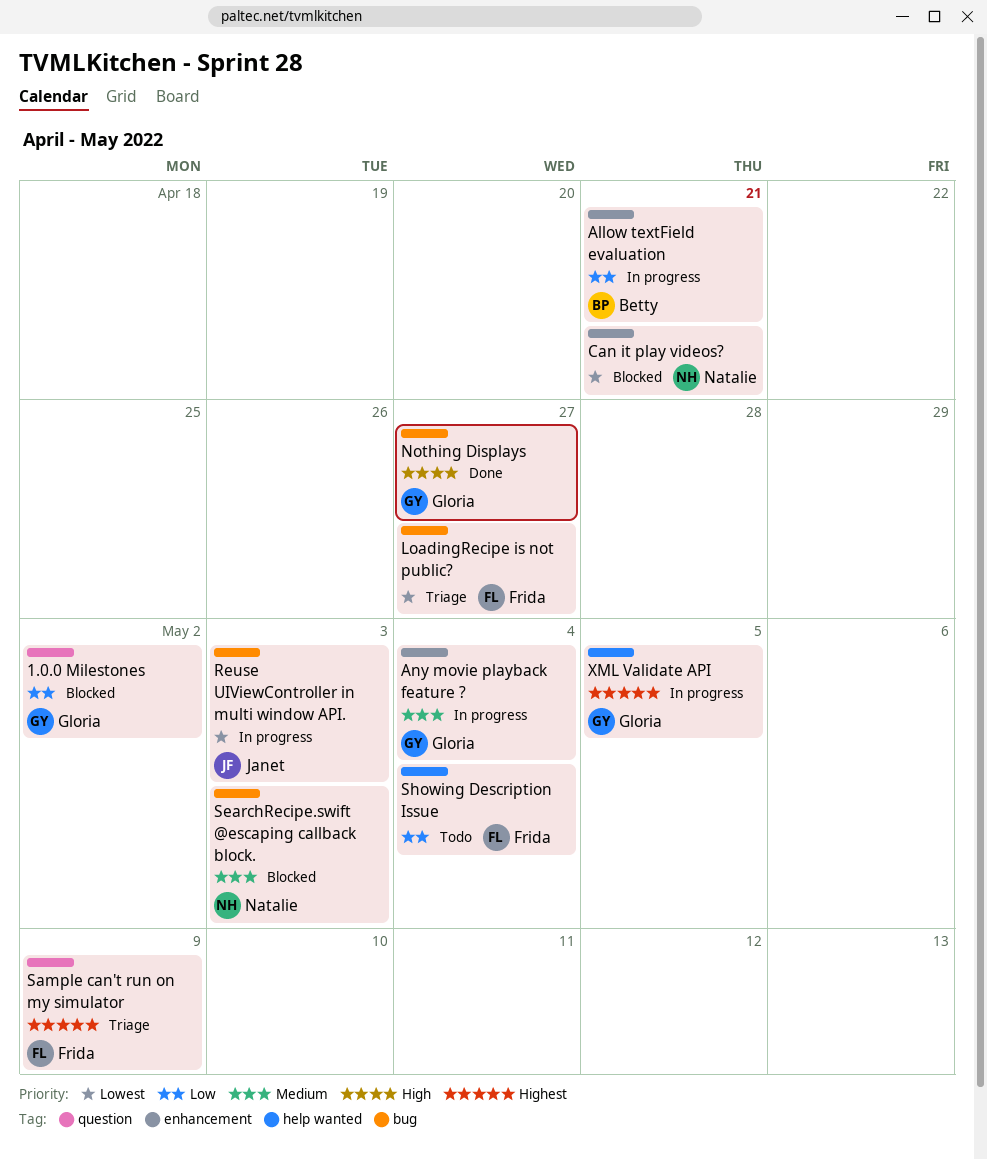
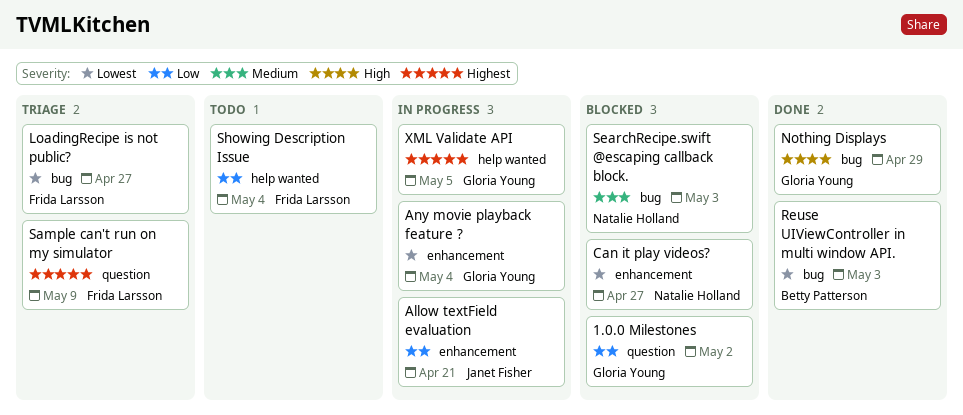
Allow textField evaluation, owner: Betty Patterson -> Janet Fisher
Any movie playback feature ?, priority: Medium -> Lowest
Can it play videos?, due: Apr 21 -> Apr 27
Nothing Displays, due: Apr 27 -> Apr 29
Reuse UIViewController in multi window API., status: In progress -> Done
Reuse UIViewController in multi window API., owner: Janet Fisher -> Betty Patterson

